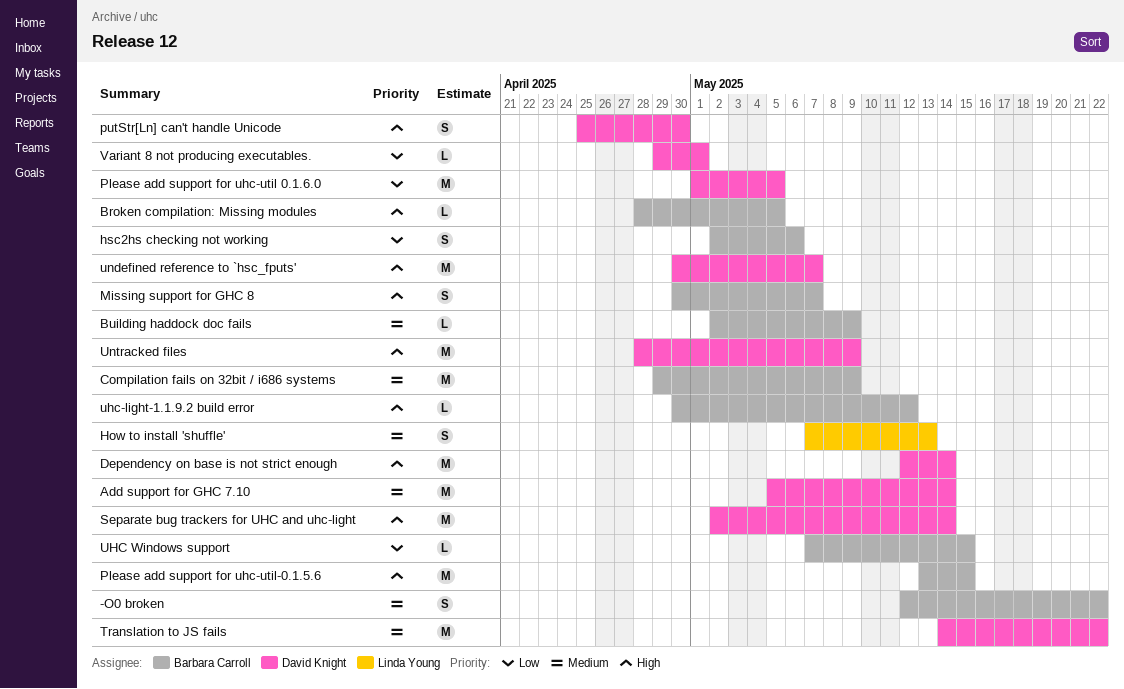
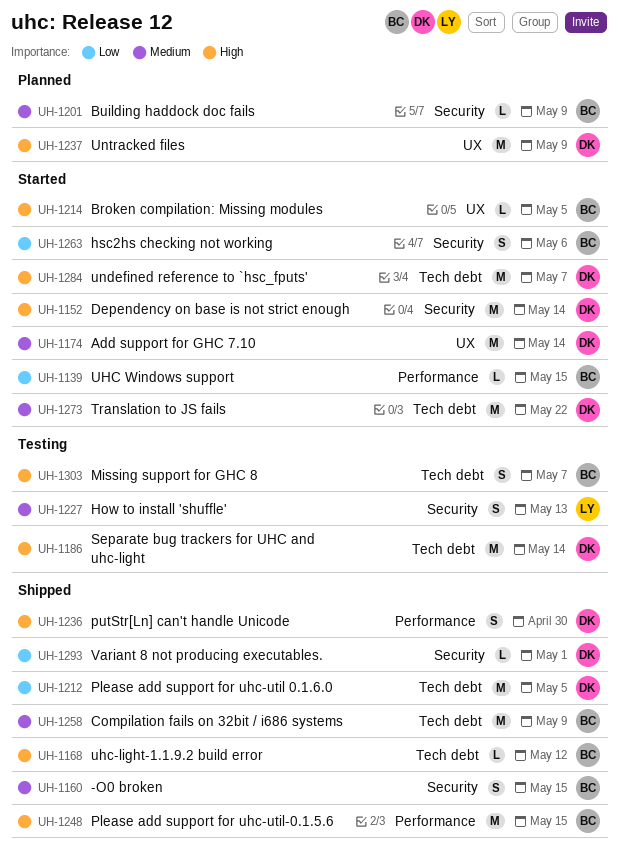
-O0 broken, due: May 22 -> May 15

